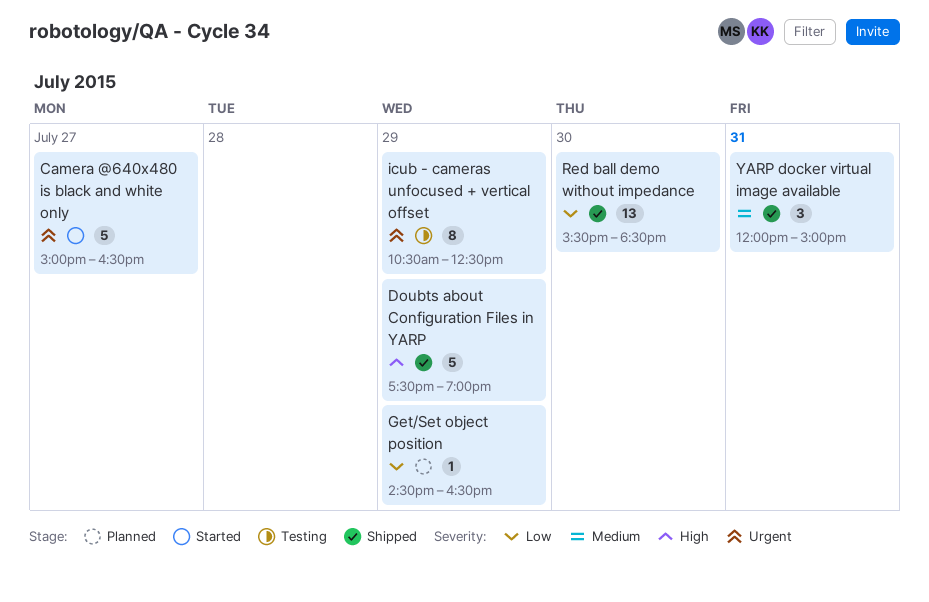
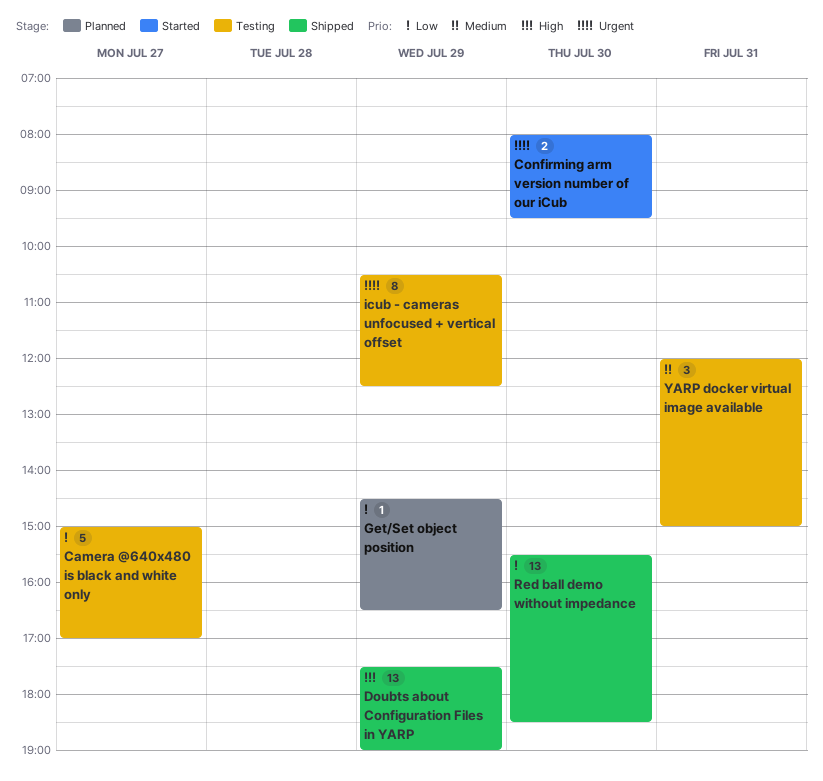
Camera @640x480 is black and white only, status: Started -> Testing
Camera @640x480 is black and white only, priority: Urgent -> Low
Camera @640x480 is black and white only, ends: 16:30 -> 17:00
Confirming arm version number of our iCub: none -> present
Doubts about Configuration Files in YARP, estimate: 5 -> 13
YARP docker virtual image available, status: Shipped -> Testing

